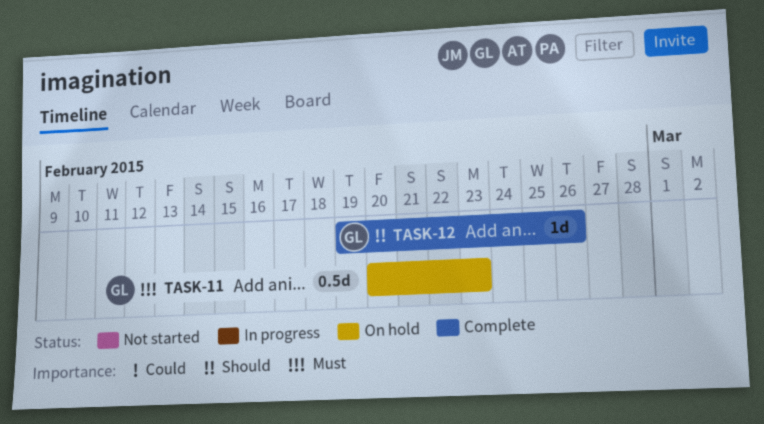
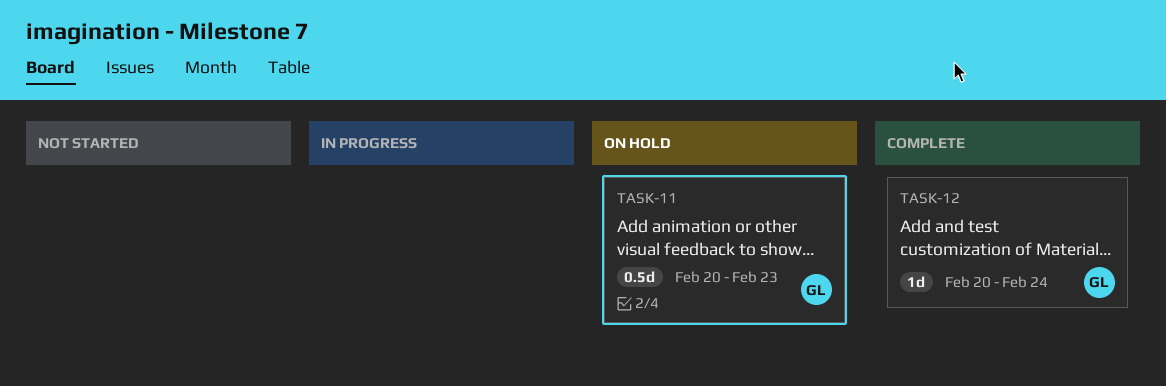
TASK-12, start: Feb 19 -> Feb 20
TASK-12, due: Feb 26 -> Feb 24

